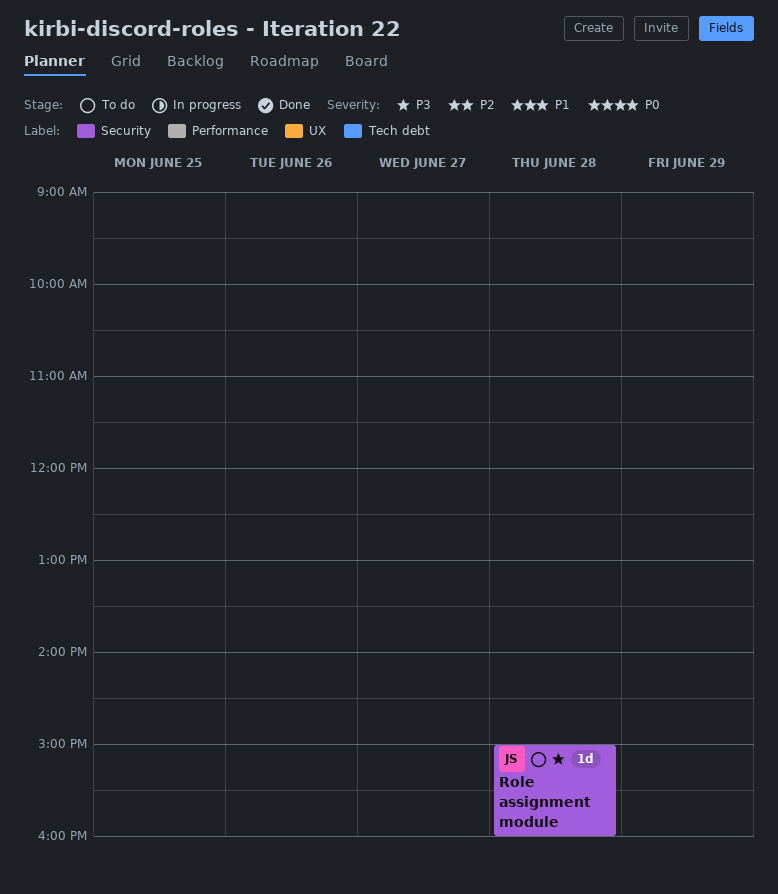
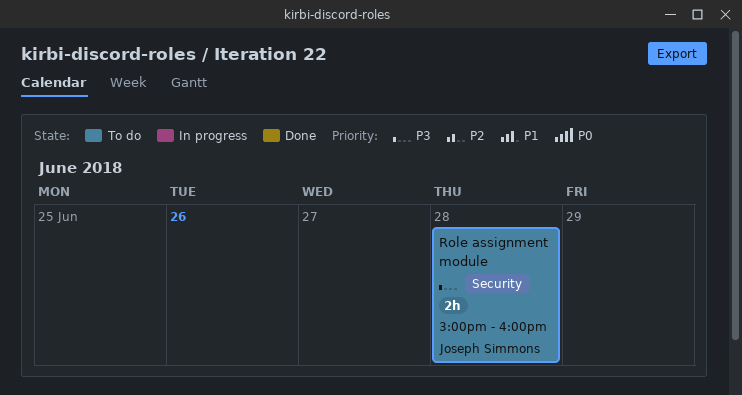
Role assignment module, estimate: 1d -> 2h

